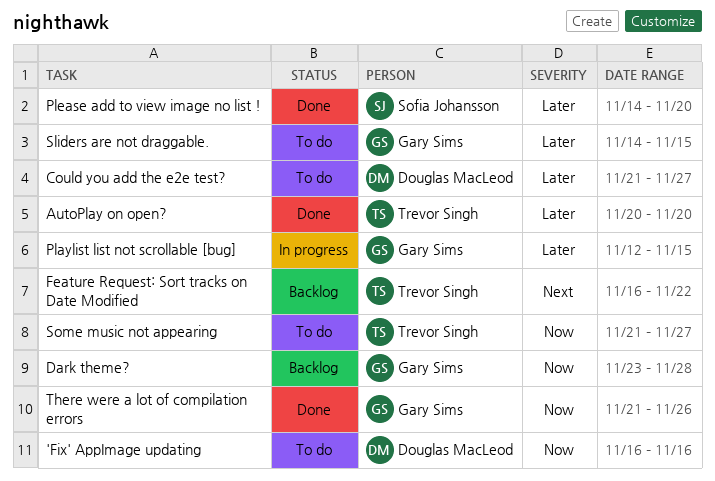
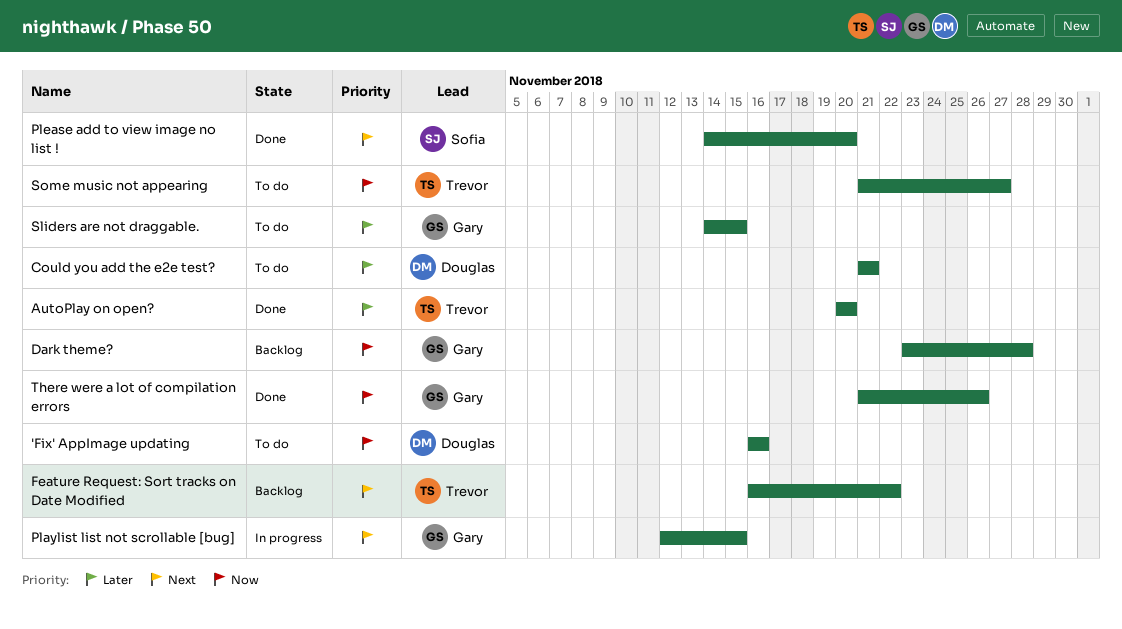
Could you add the e2e test?, due: Nov 27 -> Nov 21
Playlist list not scrollable [bug], priority: Later -> Next
Please add to view image no list !, priority: Later -> Next

